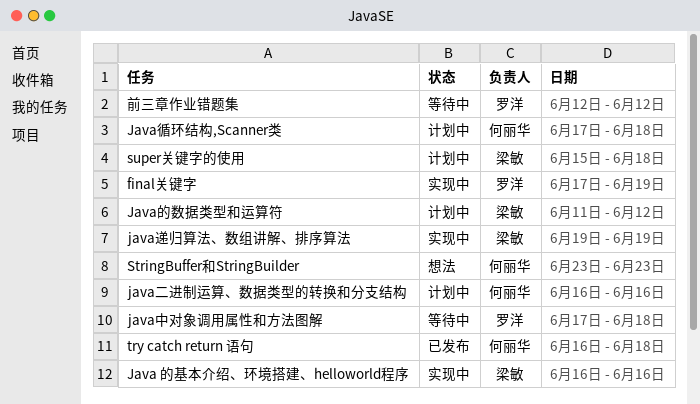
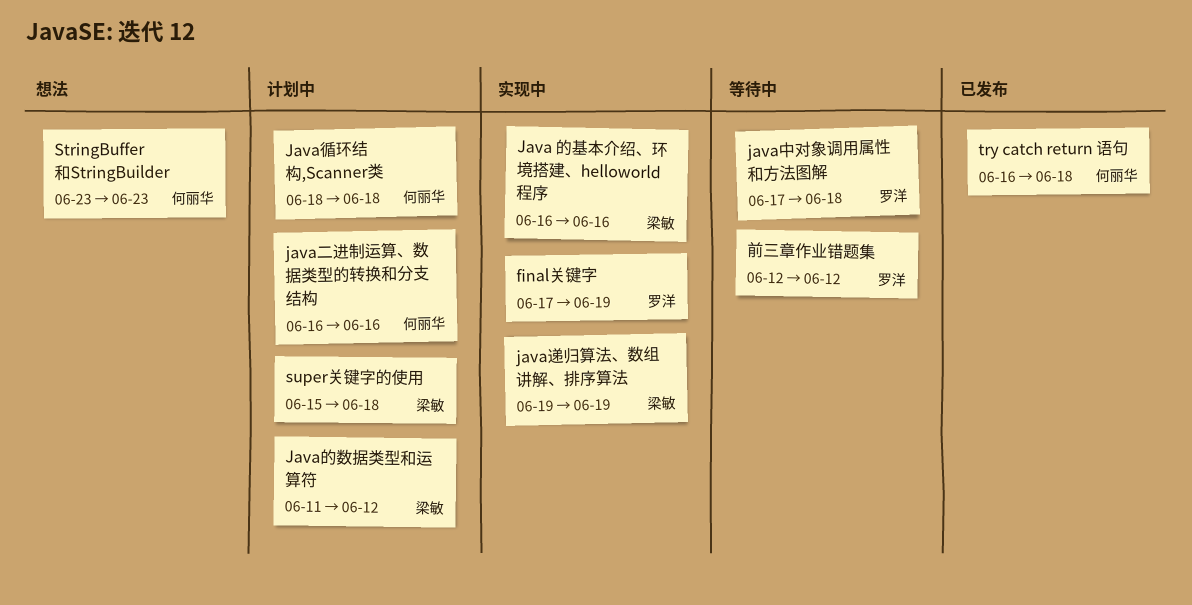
Java循环结构,Scanner类, start: Jun 17 -> Jun 18

